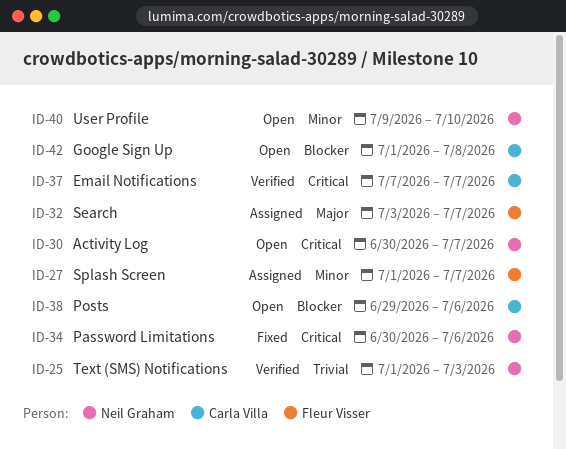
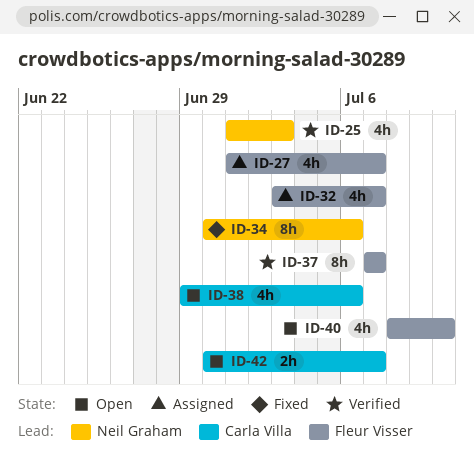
ID-30: present -> none
ID-37, owner: Carla Villa -> Fleur Visser
ID-40, owner: Neil Graham -> Fleur Visser
ID-40, start: Jul 9 -> Jul 8
ID-42, start: Jul 1 -> Jun 30
ID-42, due: Jul 8 -> Jul 7

